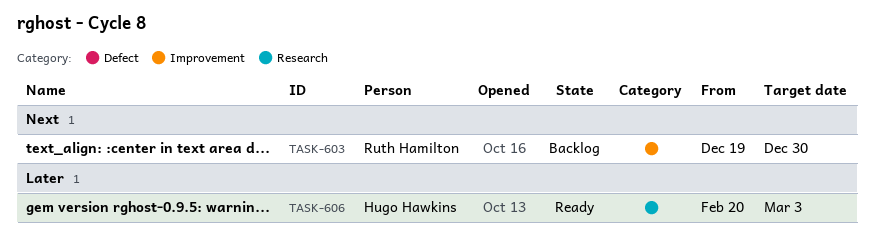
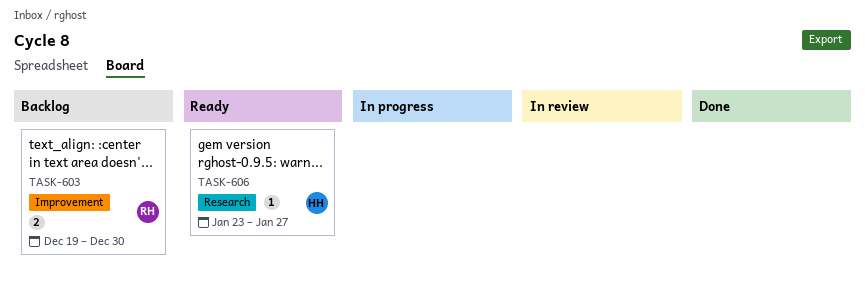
TASK-606, start: Feb 20 -> Jan 23
TASK-606, due: Mar 3 -> Jan 27

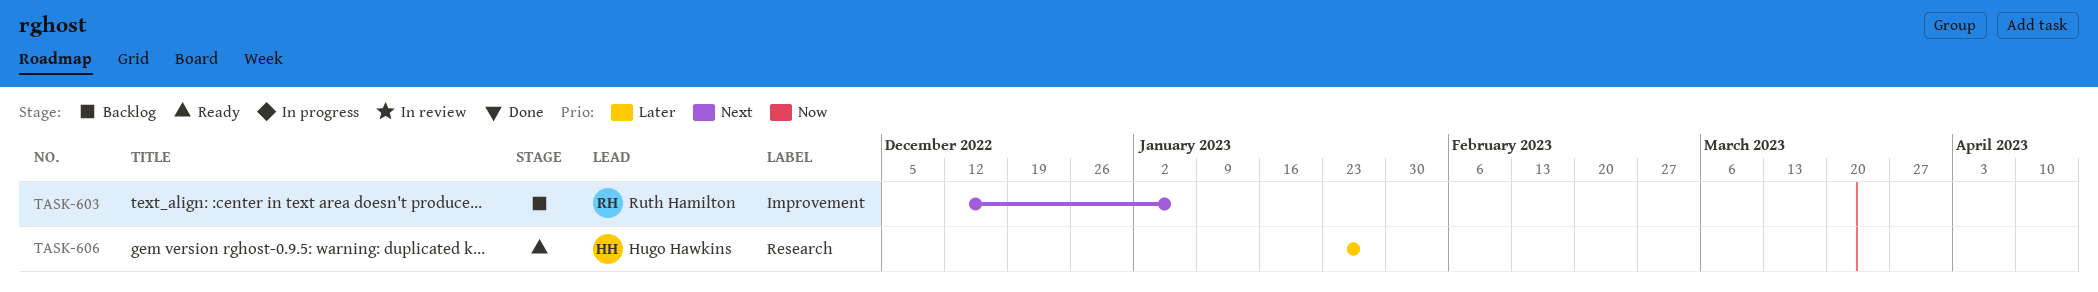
TASK-603, start: Dec 19 -> Dec 12
TASK-603, due: Dec 30 -> Jan 6

